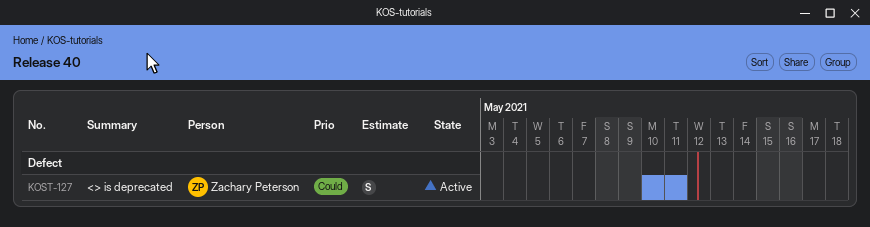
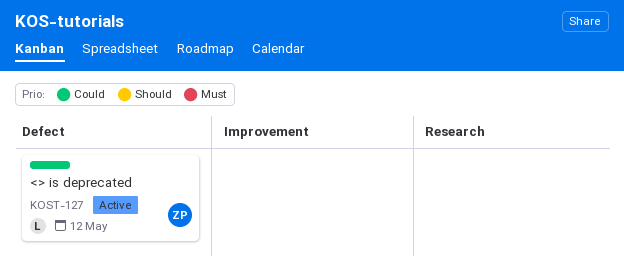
KOST-127, estimate: S -> L
KOST-127, due: May 11 -> May 12

